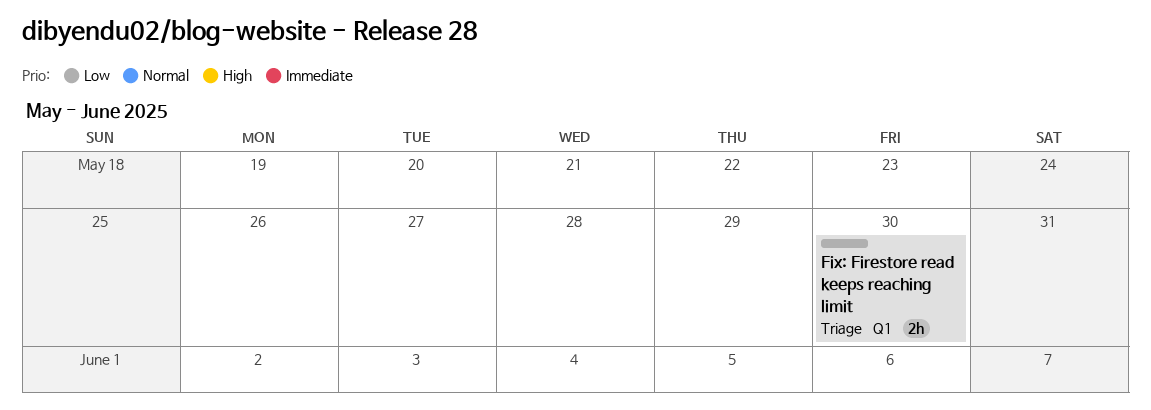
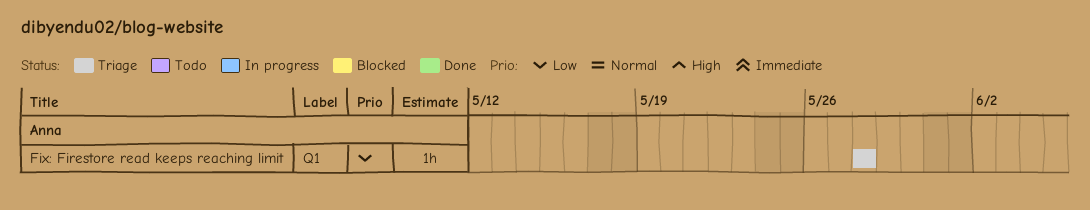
Fix: Firestore read keeps reaching limit, estimate: 2h -> 1h
Fix: Firestore read keeps reaching limit, due: May 30 -> May 28

